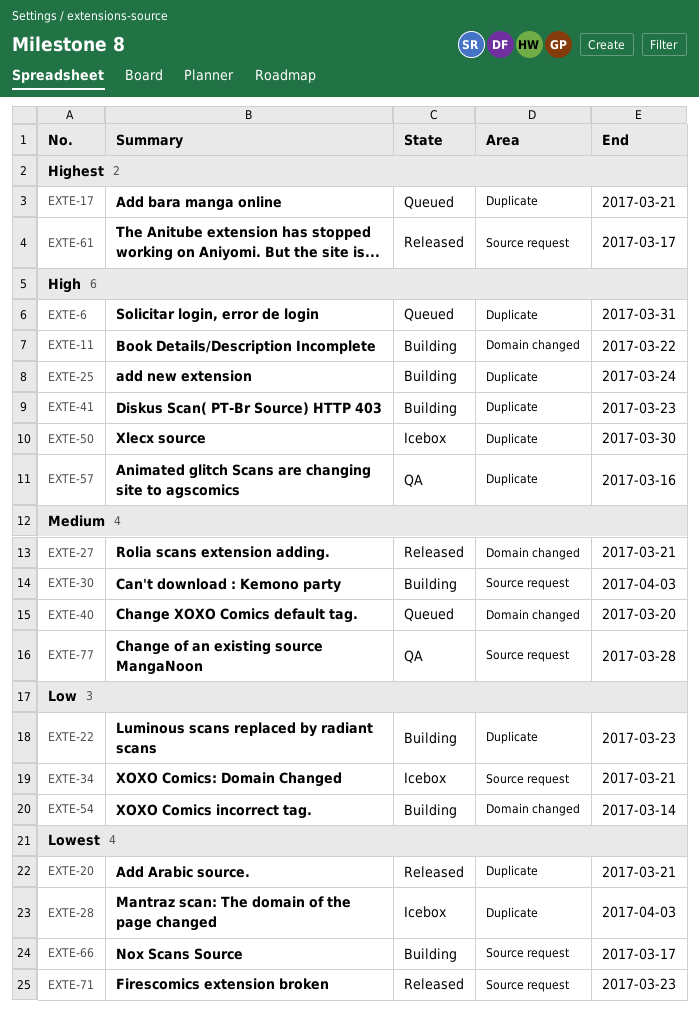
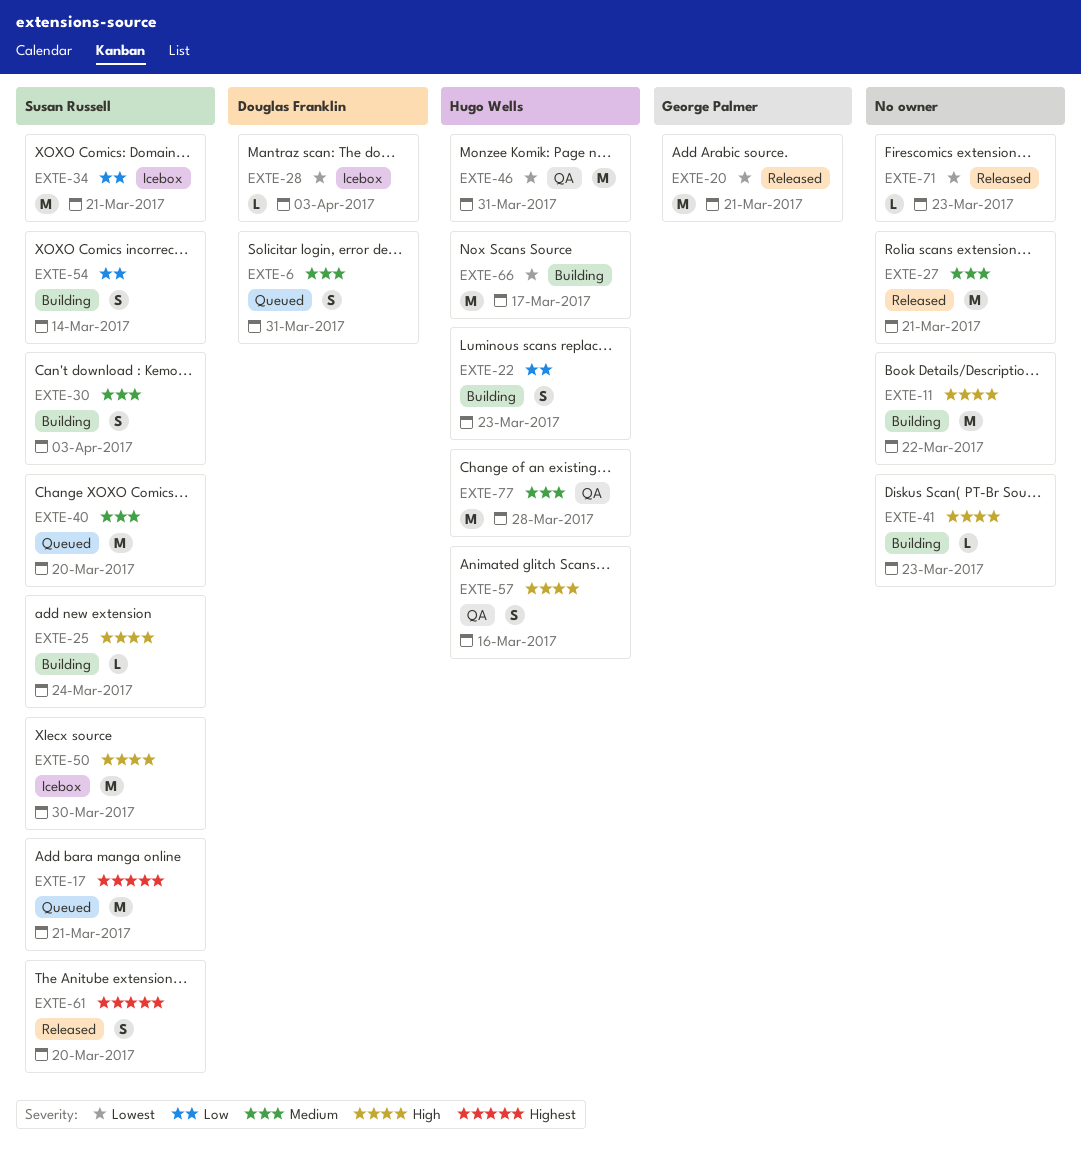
EXTE-6, priority: High -> Medium
EXTE-46: none -> present
EXTE-61, due: Mar 17 -> Mar 20

